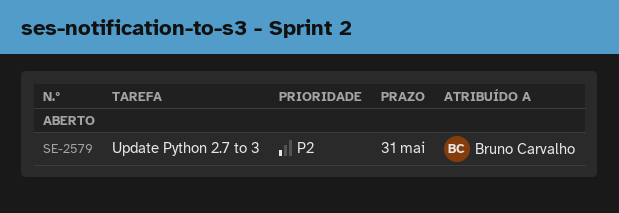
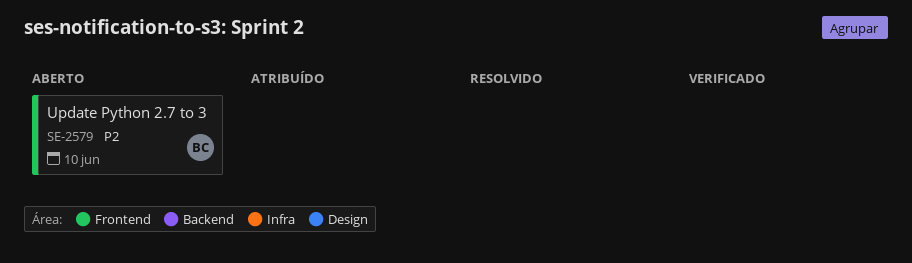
SE-2579, due: May 31 -> Jun 10

